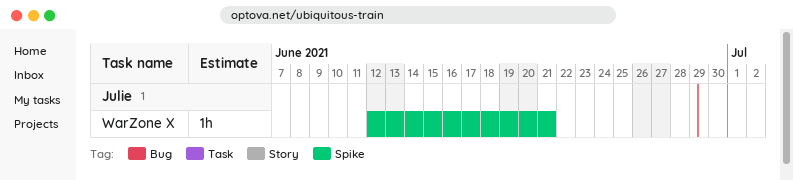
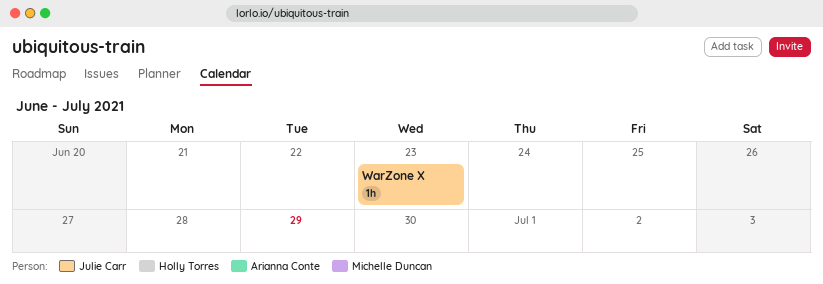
WarZone X, due: Jun 21 -> Jun 23

